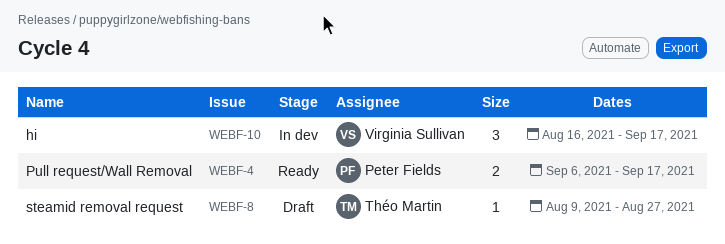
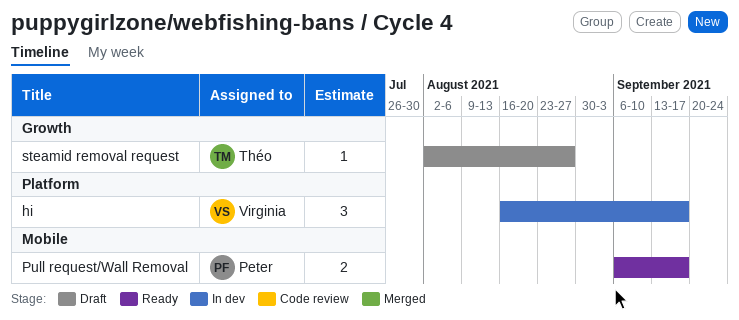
steamid removal request, start: Aug 9 -> Aug 2

